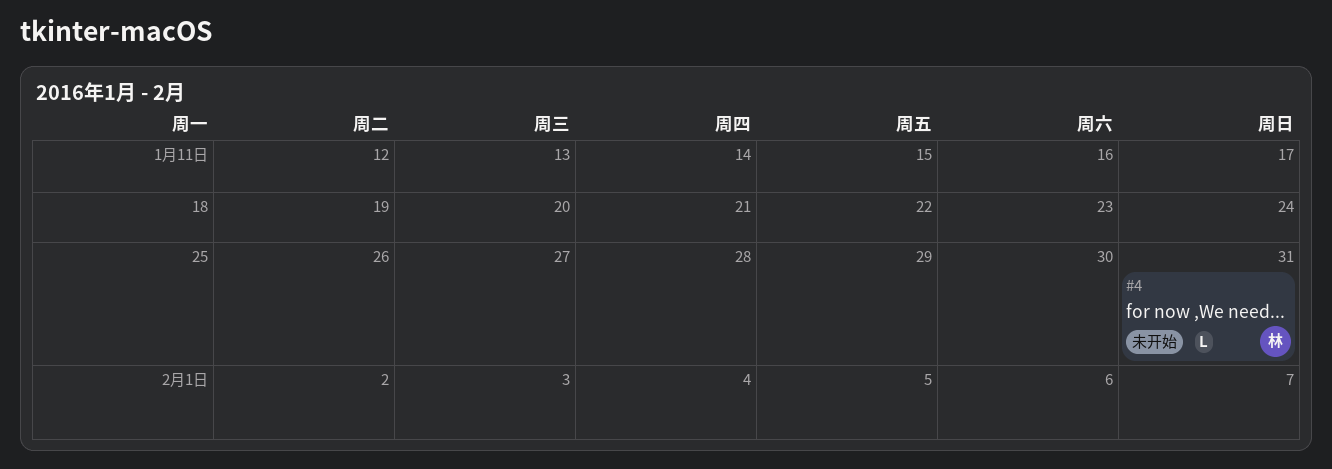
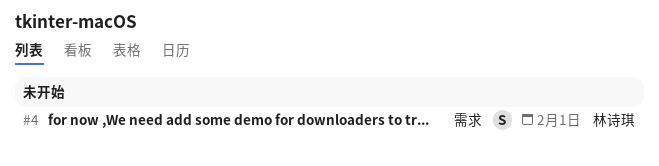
#4, estimate: L -> S
#4, due: Jan 31 -> Feb 1

